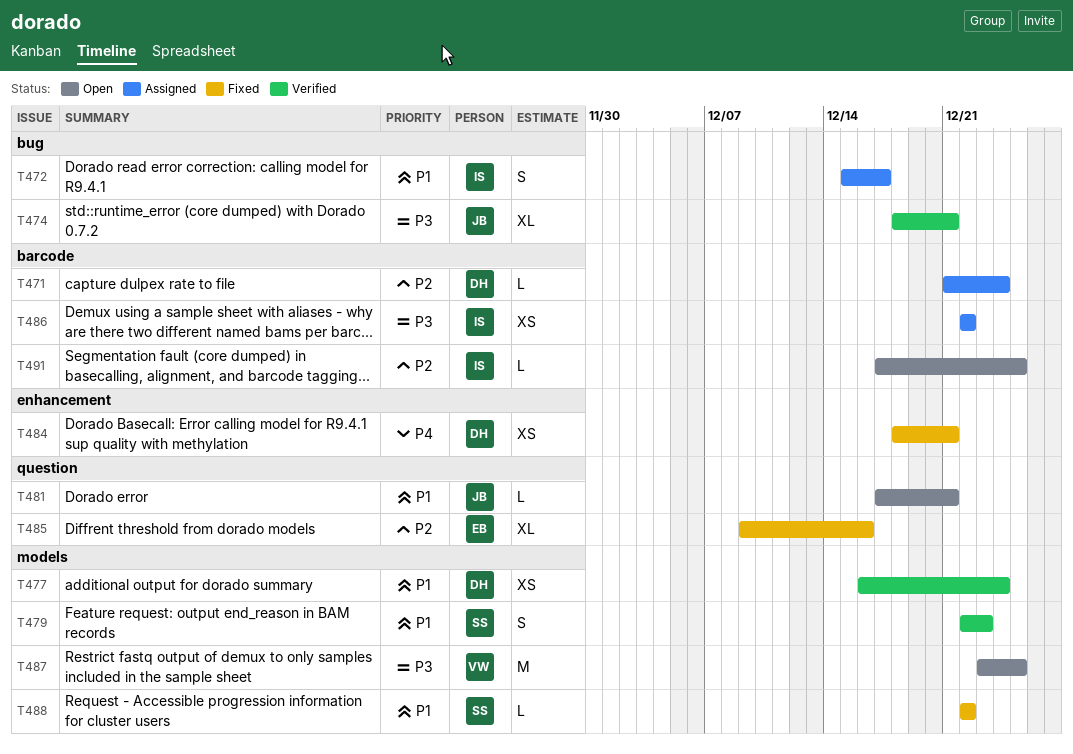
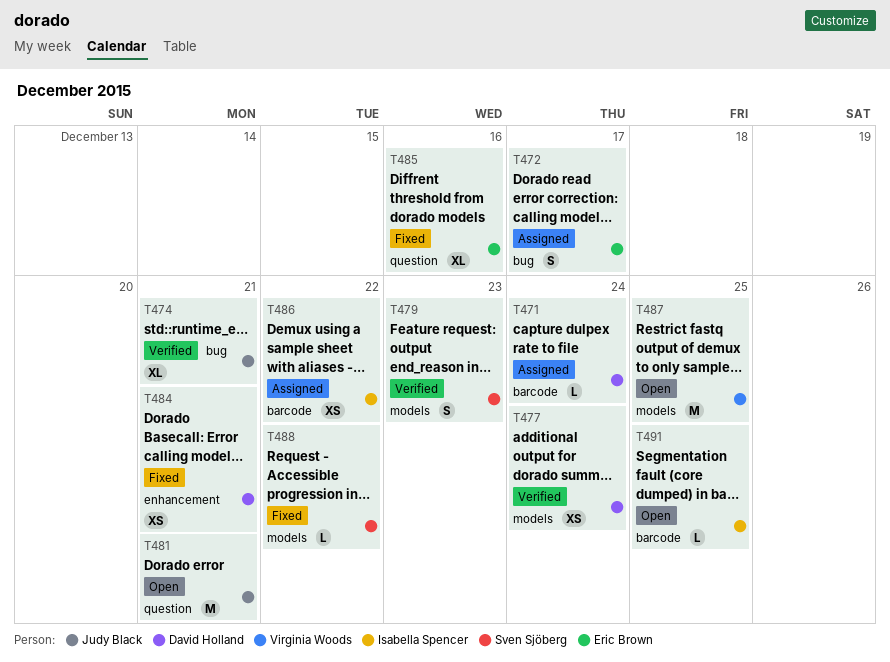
T472, owner: Isabella Spencer -> Eric Brown
T481, estimate: L -> M

